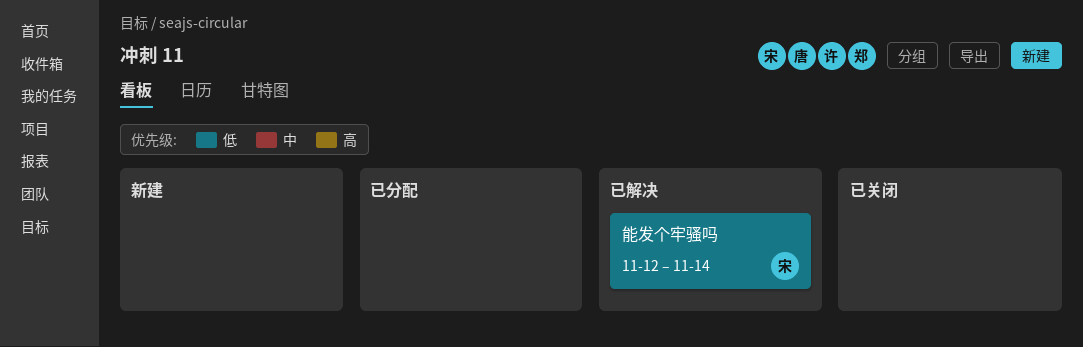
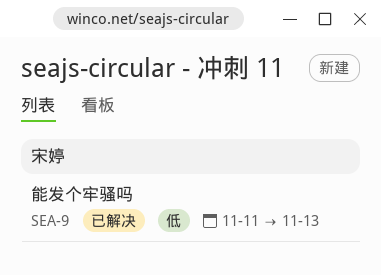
能发个牢骚吗, start: Nov 12 -> Nov 11
能发个牢骚吗, due: Nov 14 -> Nov 13

